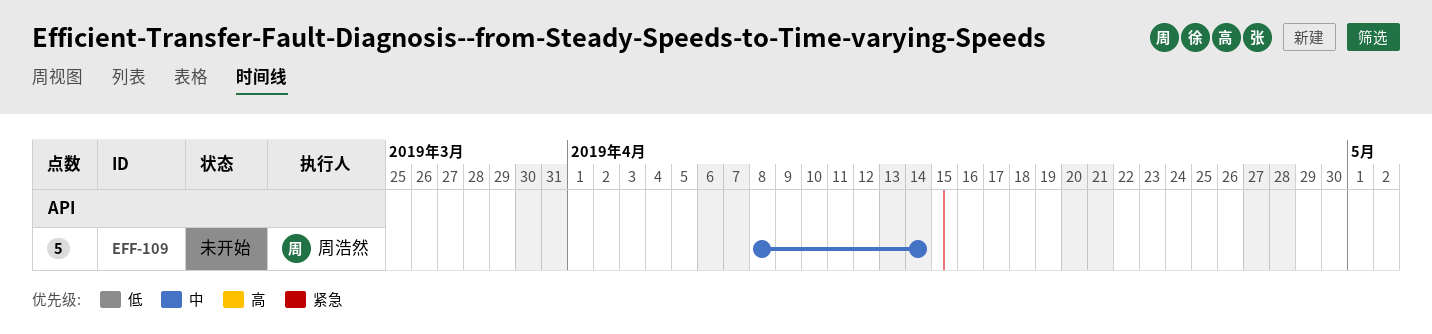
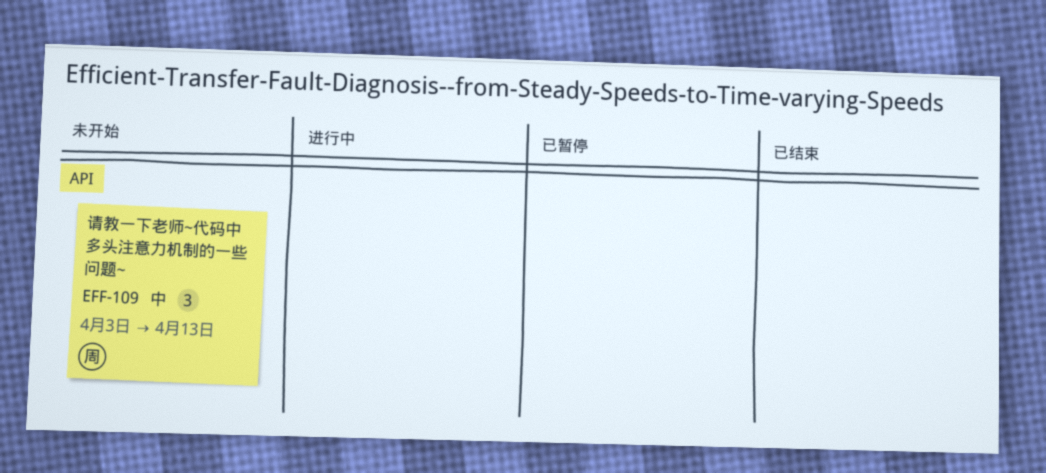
EFF-109, estimate: 5 -> 3
EFF-109, start: Apr 8 -> Apr 3
EFF-109, due: Apr 14 -> Apr 13

